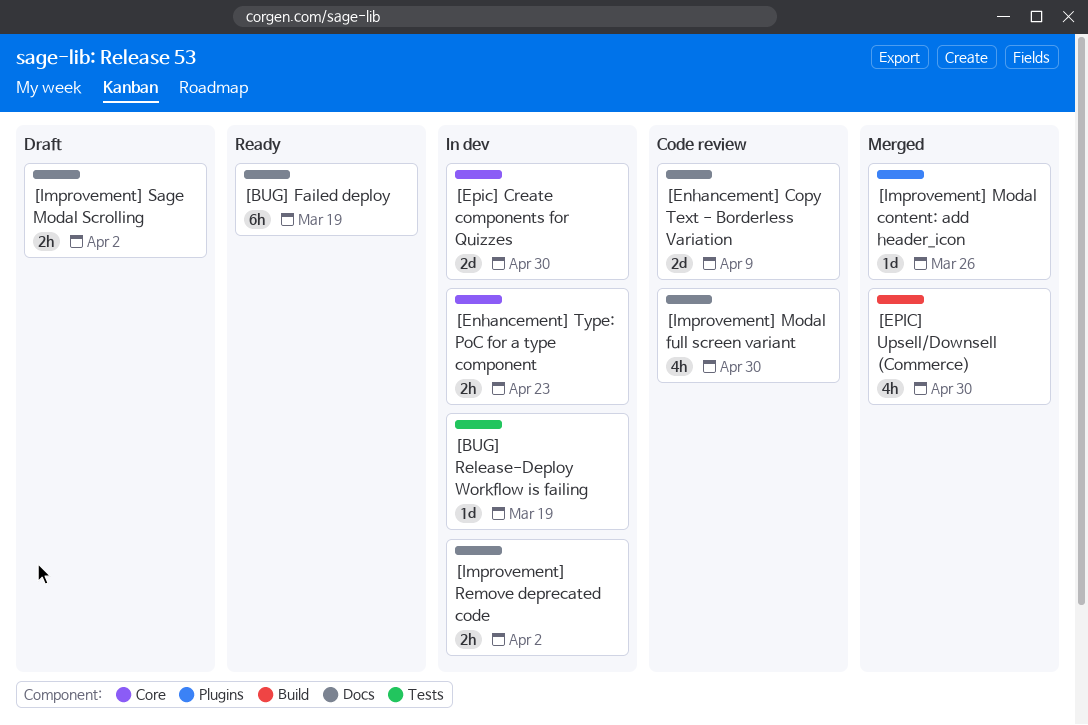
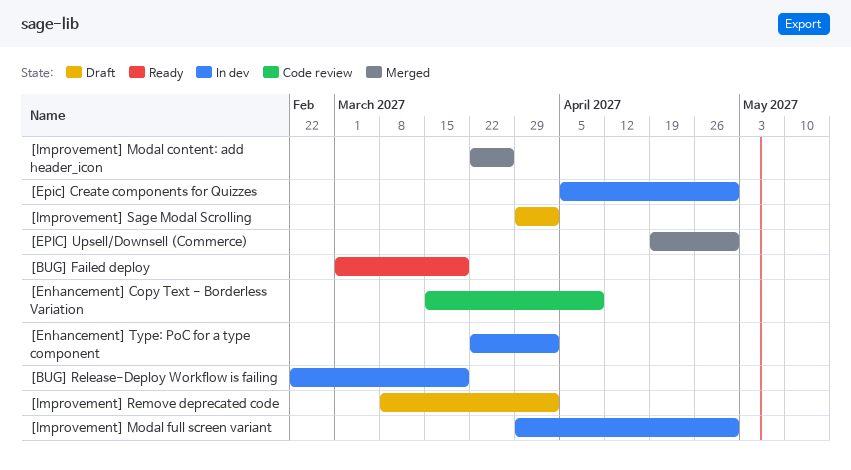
[Enhancement] Type: PoC for a type component, due: Apr 23 -> Apr 2
[Improvement] Modal full screen variant, status: Code review -> In dev
[Improvement] Remove deprecated code, status: In dev -> Draft

